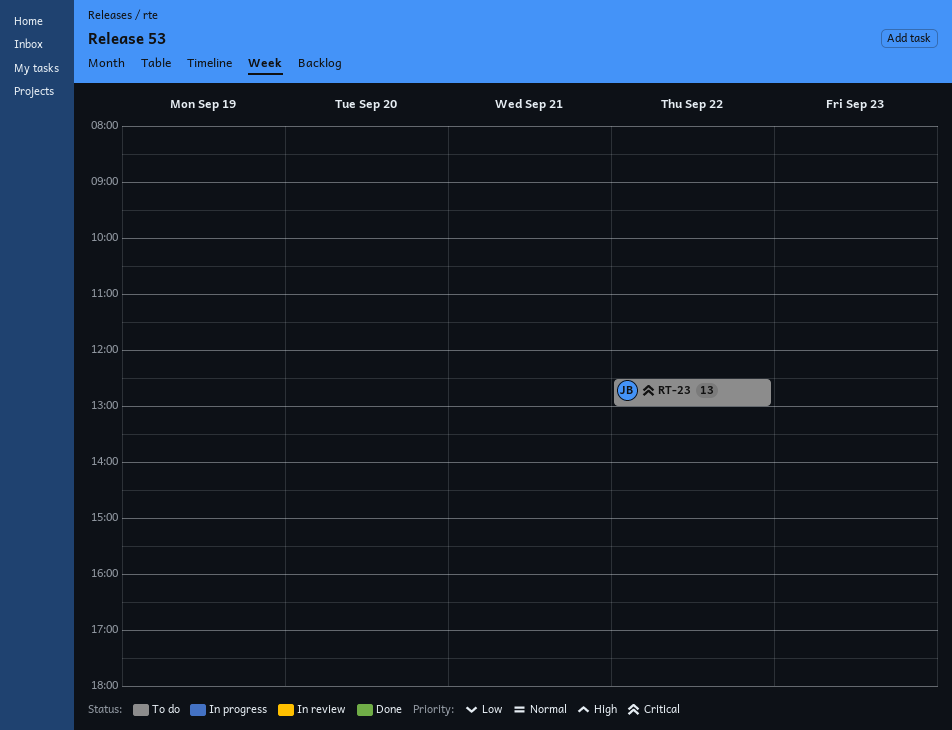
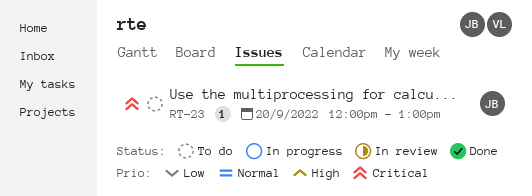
RT-23, estimate: 13 -> 1
RT-23, day: Sep 22 -> Sep 20
RT-23, begins: 12:30 -> 12:00

